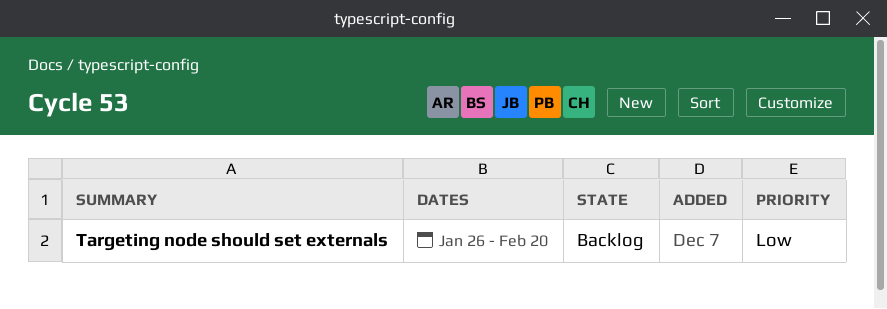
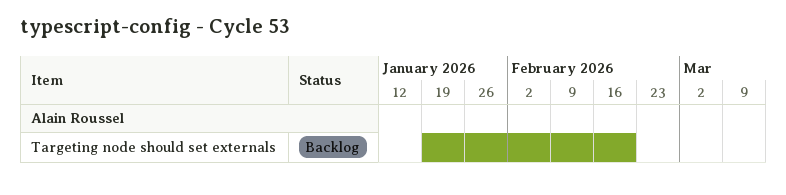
Targeting node should set externals, start: Jan 26 -> Jan 19

